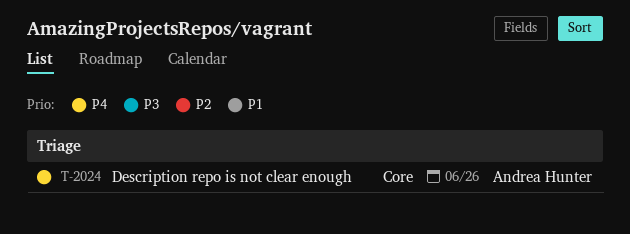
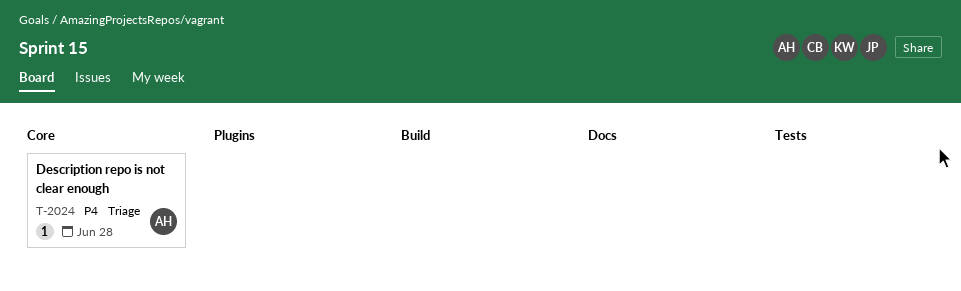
T-2024, due: Jun 26 -> Jun 28

